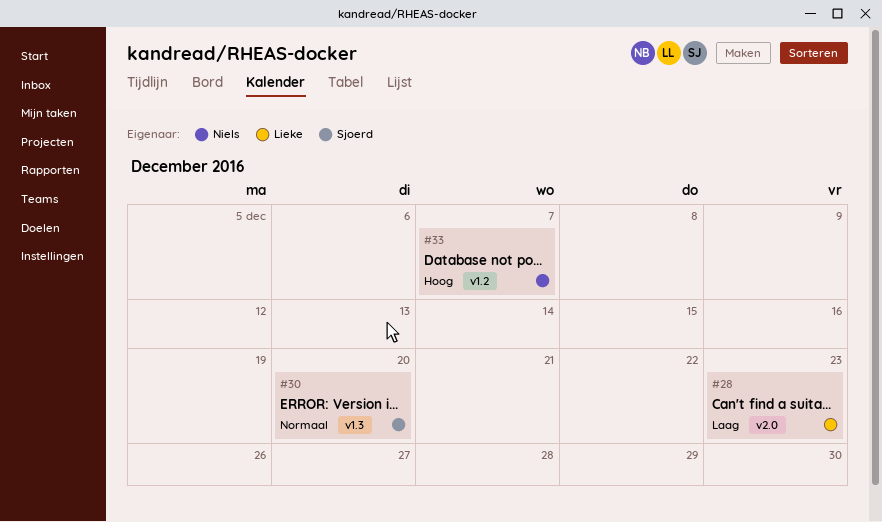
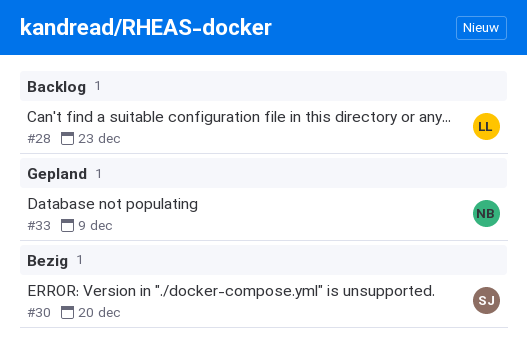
#33, due: Dec 7 -> Dec 9

